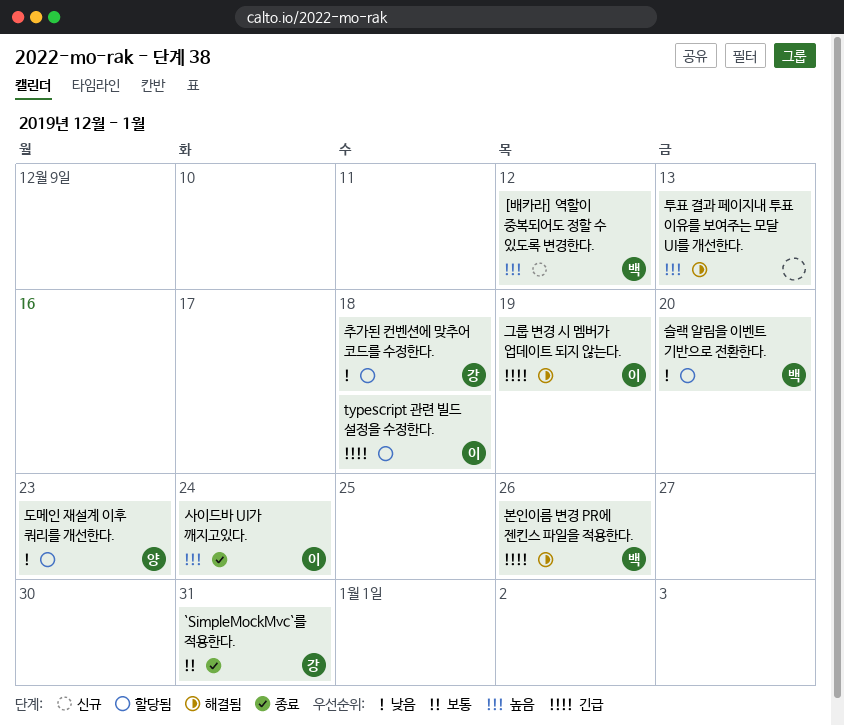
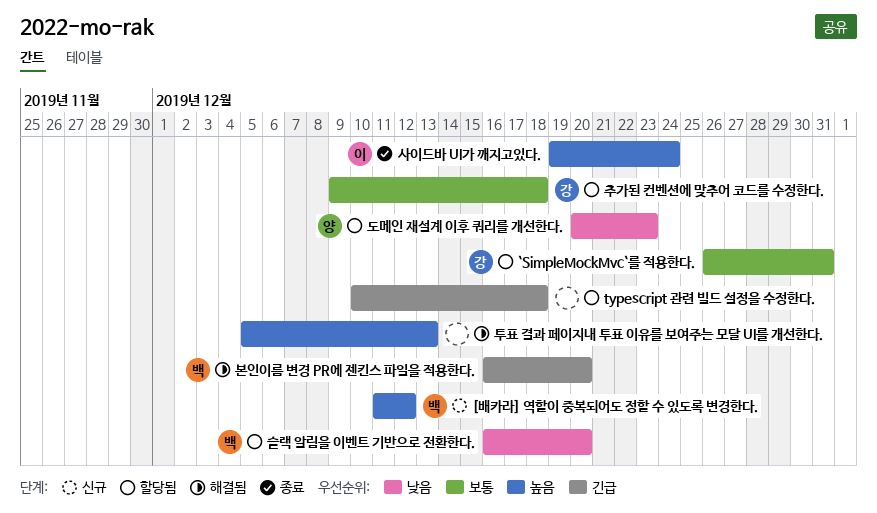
`SimpleMockMvc`를 적용한다., status: 종료 -> 할당됨
typescript 관련 빌드 설정을 수정한다., owner: 이 -> none
그룹 변경 시 멤버가 업데이트 되지 않는다.: present -> none
본인이름 변경 PR에 젠킨스 파일을 적용한다., due: Dec 26 -> Dec 20
추가된 컨벤션에 맞추어 코드를 수정한다., priority: 낮음 -> 보통

